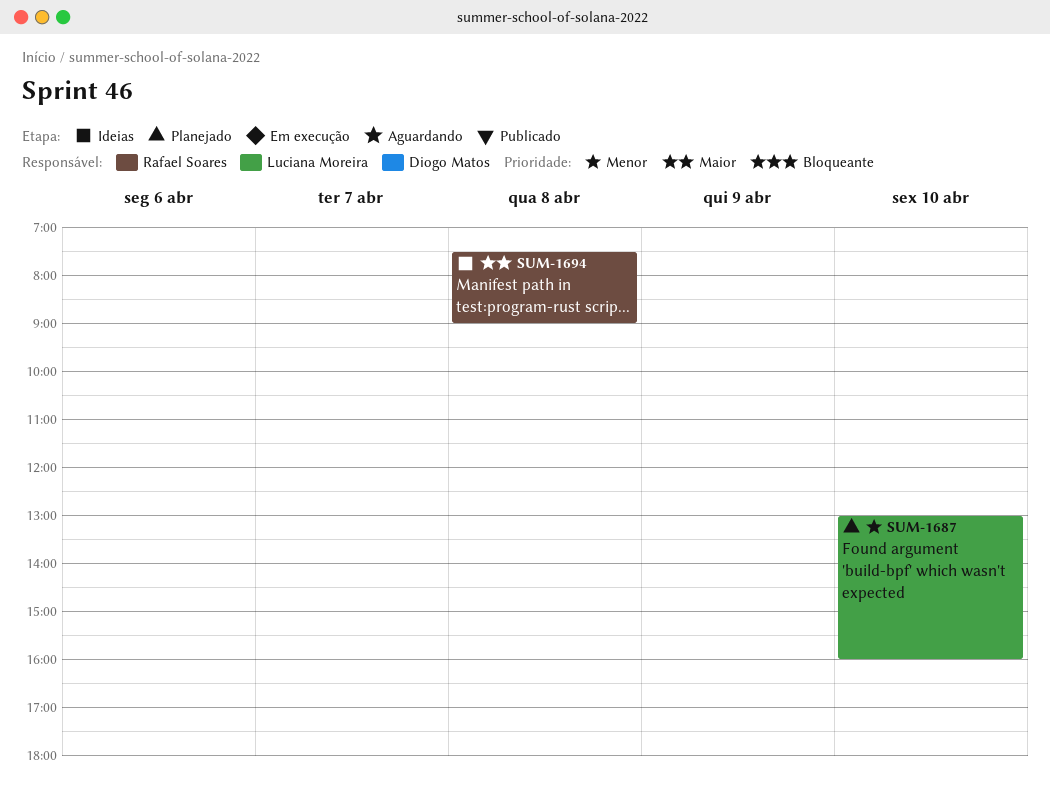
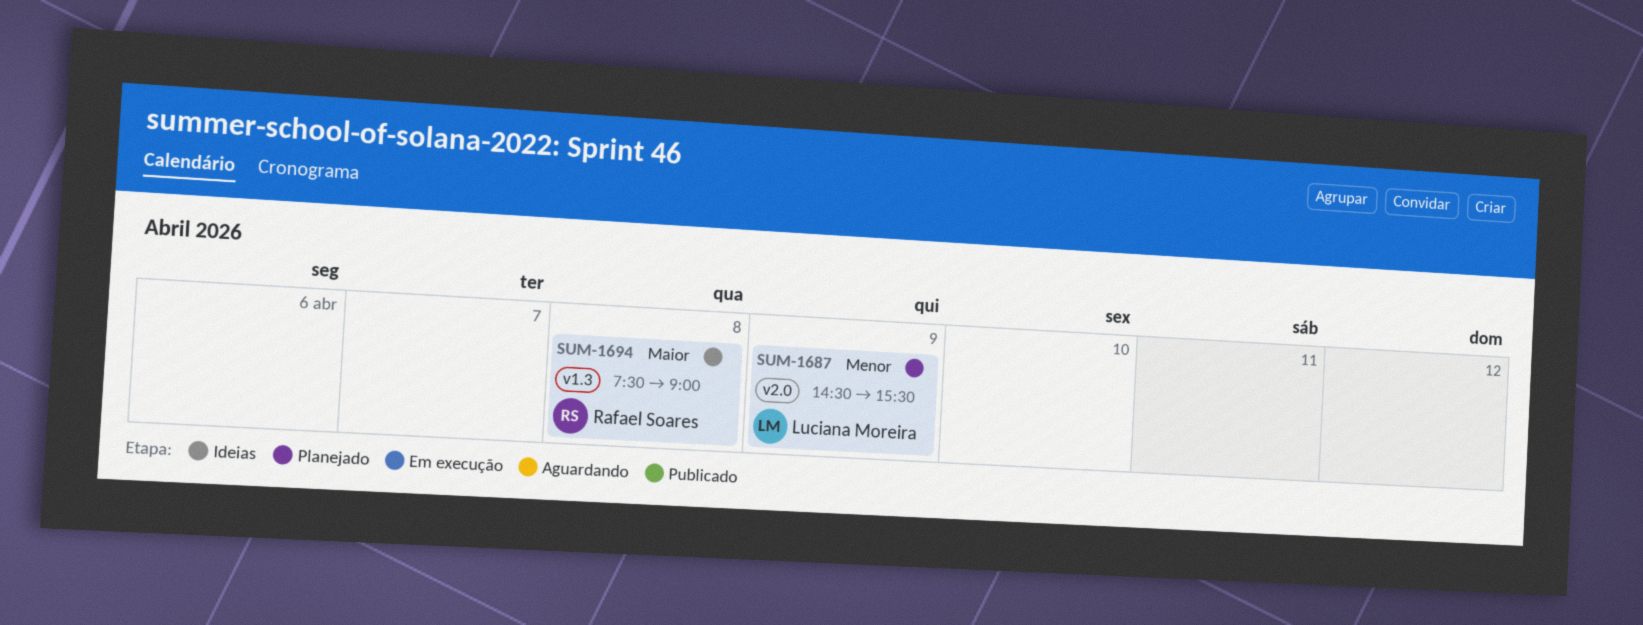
SUM-1687, day: Apr 10 -> Apr 9
SUM-1687, begins: 13:00 -> 14:30
SUM-1687, ends: 16:00 -> 15:30

